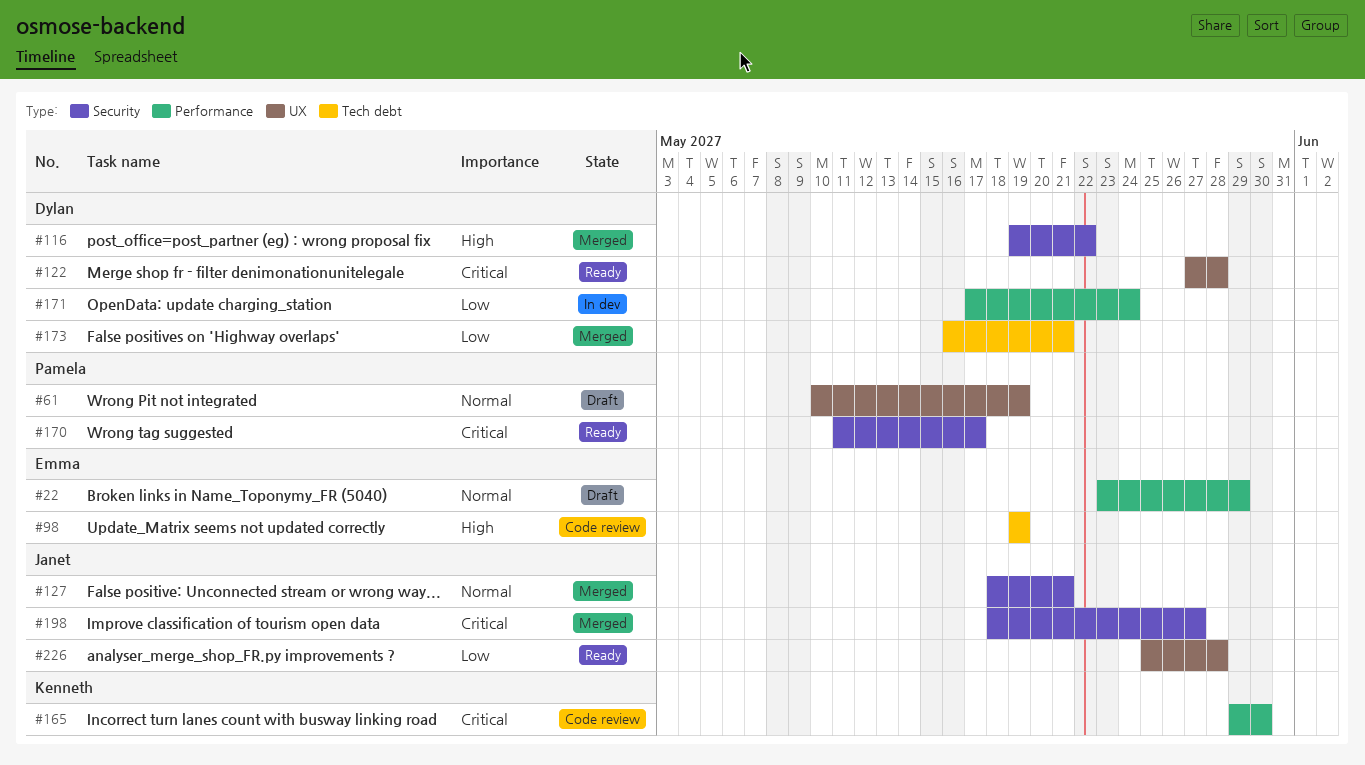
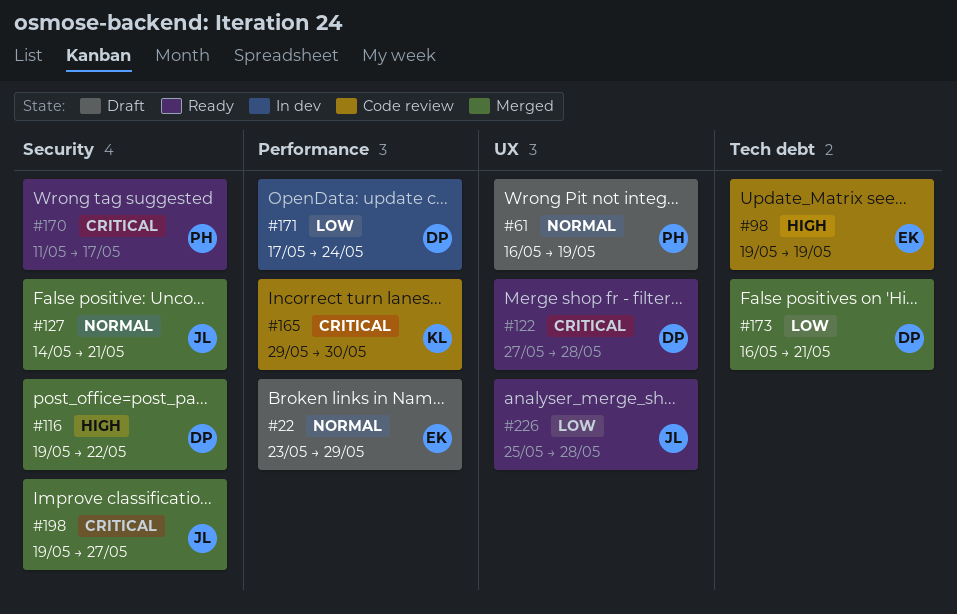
#61, start: May 10 -> May 16
#127, start: May 18 -> May 14
#198, start: May 18 -> May 19

